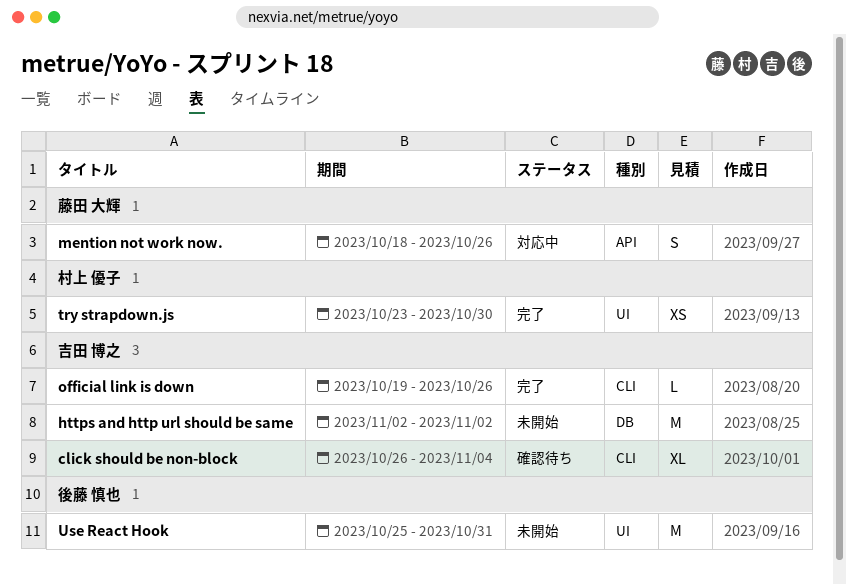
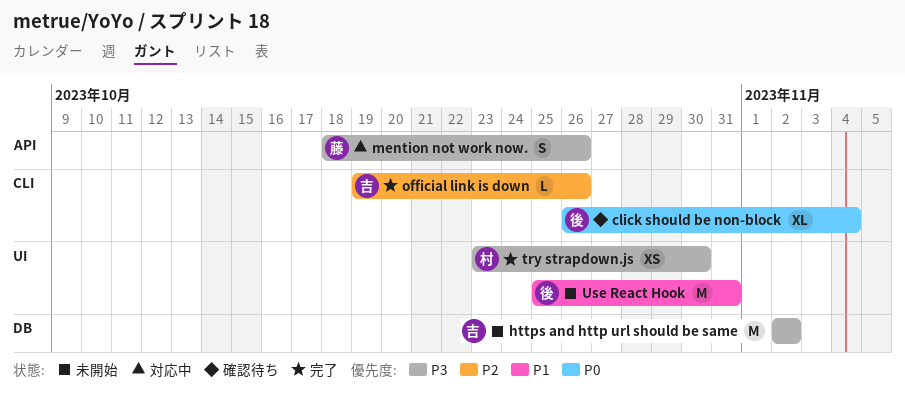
click should be non-block, owner: 吉田 博之 -> 後藤 慎也

